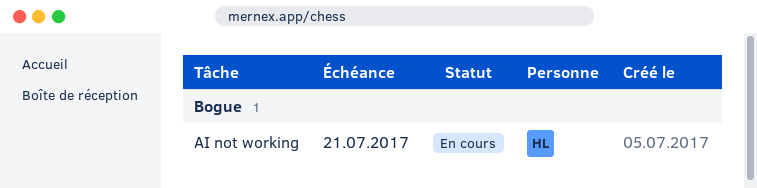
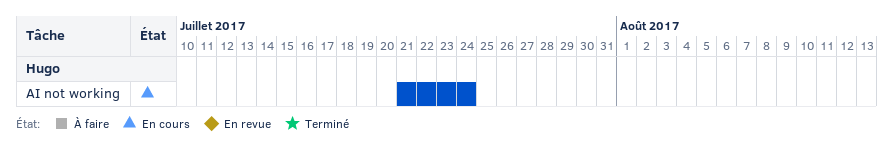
AI not working, due: Jul 21 -> Jul 24

